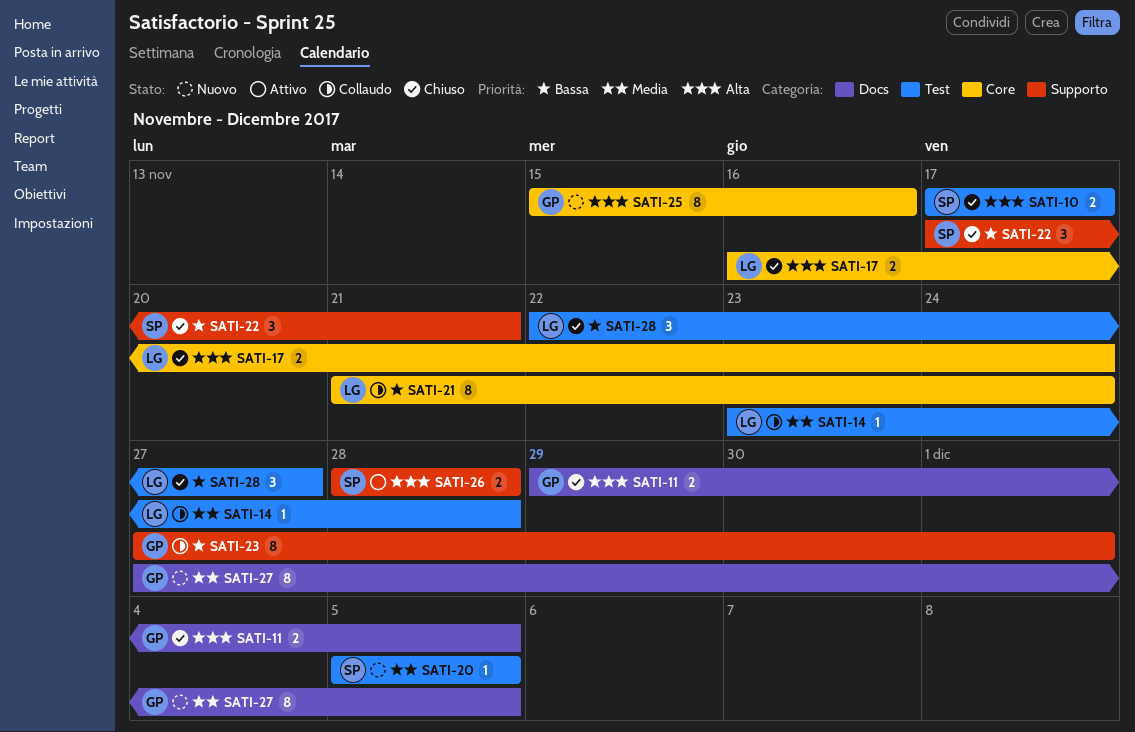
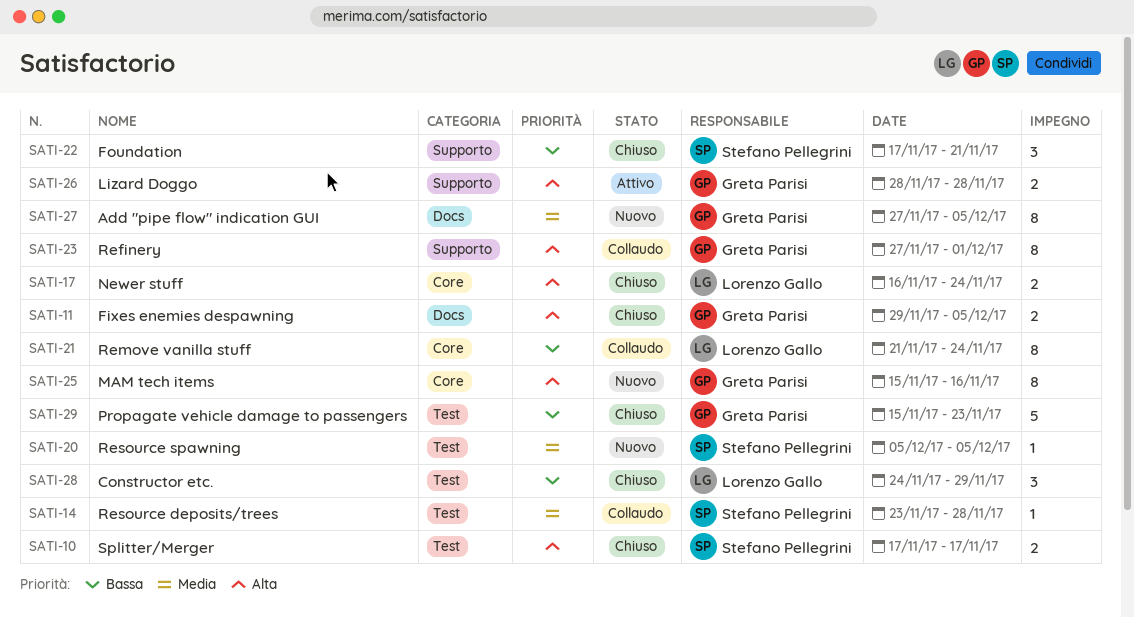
SATI-14, owner: Lorenzo Gallo -> Stefano Pellegrini
SATI-23, priority: Bassa -> Alta
SATI-26, owner: Stefano Pellegrini -> Greta Parisi
SATI-28, start: Nov 22 -> Nov 24
SATI-28, due: Nov 27 -> Nov 29
SATI-29: none -> present

